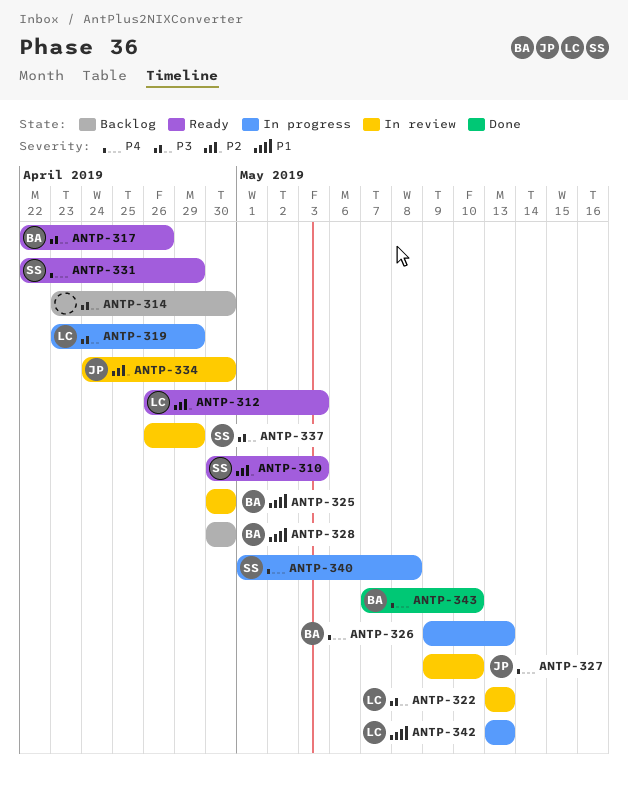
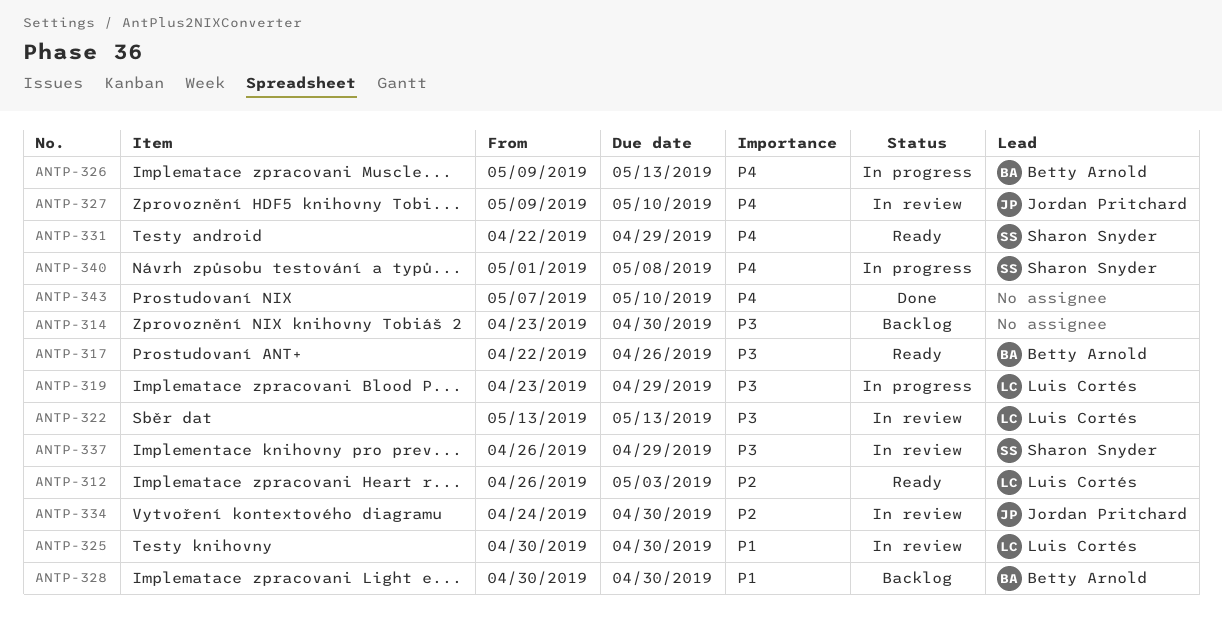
ANTP-310: present -> none
ANTP-325, owner: Betty Arnold -> Luis Cortés
ANTP-342: present -> none
ANTP-343, owner: Betty Arnold -> none

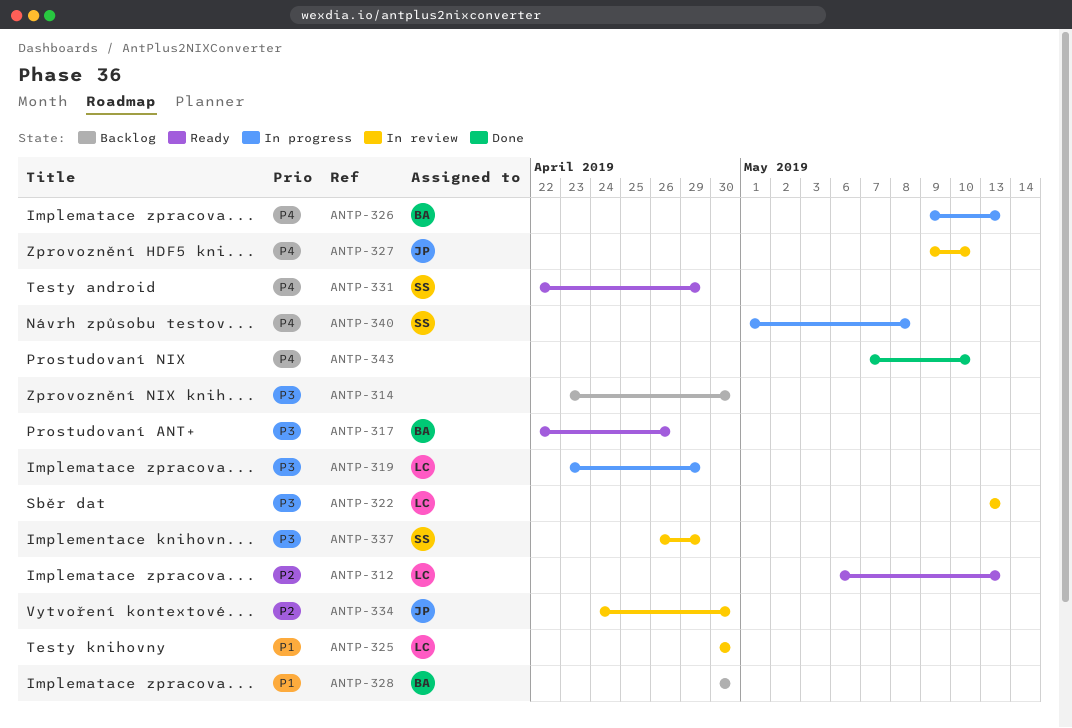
ANTP-312, start: Apr 26 -> May 6
ANTP-312, due: May 3 -> May 13

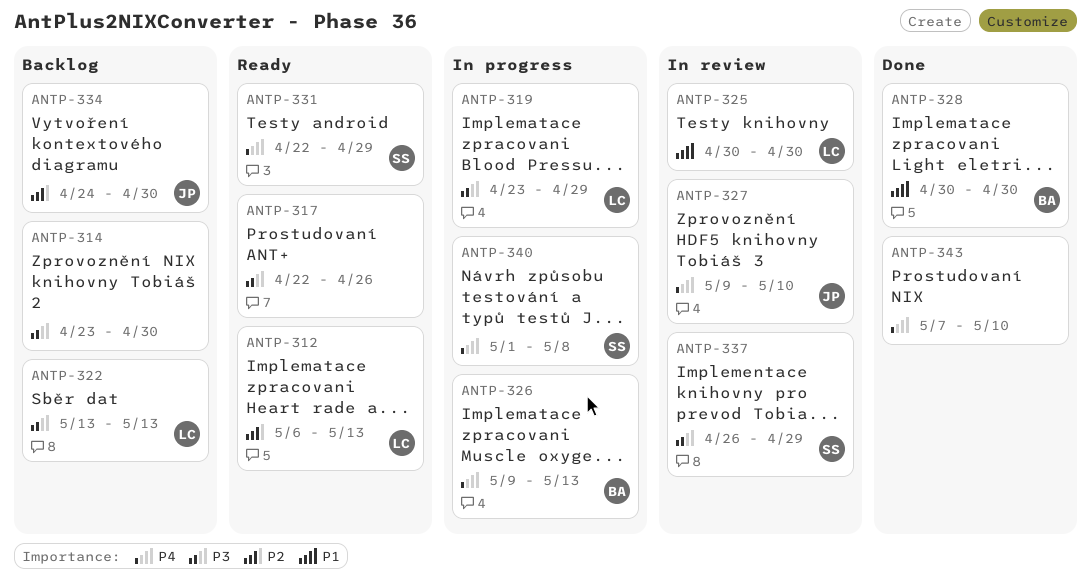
ANTP-317, owner: BA -> none
ANTP-322, status: In review -> Backlog
ANTP-328, status: Backlog -> Done
ANTP-334, status: In review -> Backlog

